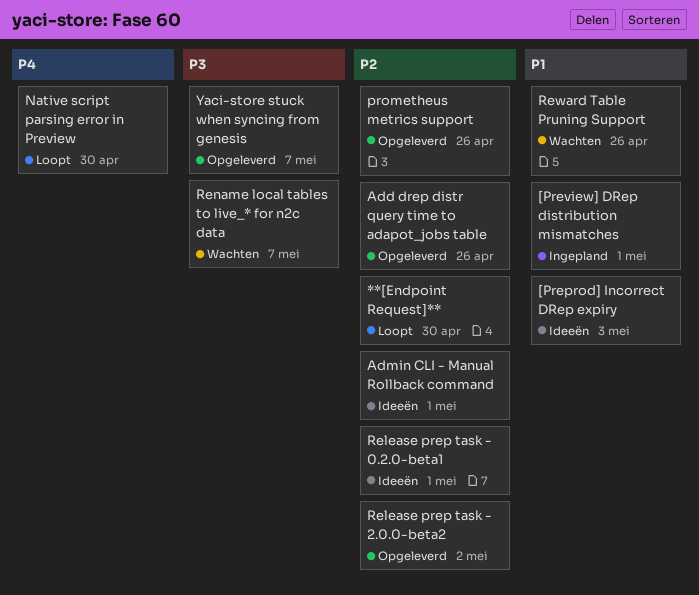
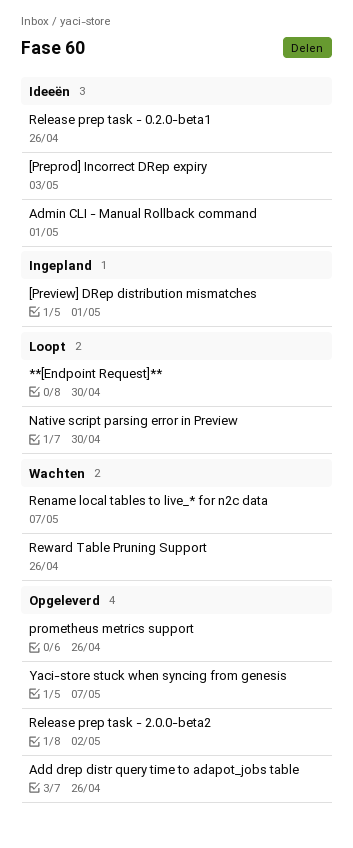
Release prep task - 0.2.0-beta1, due: May 1 -> Apr 26

